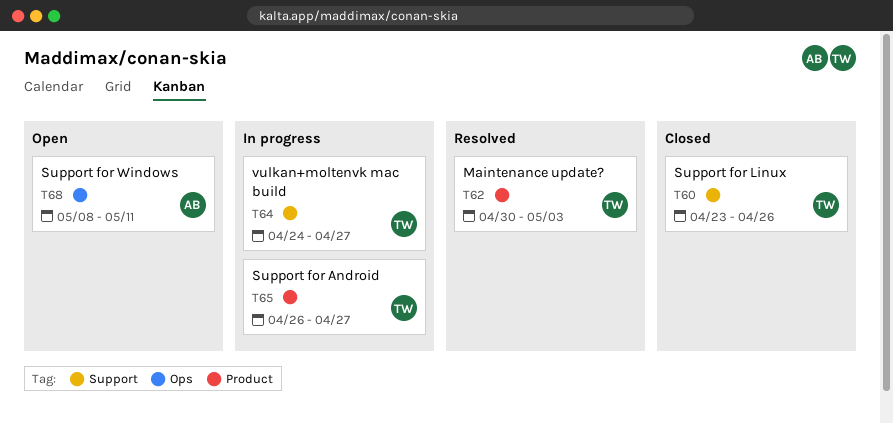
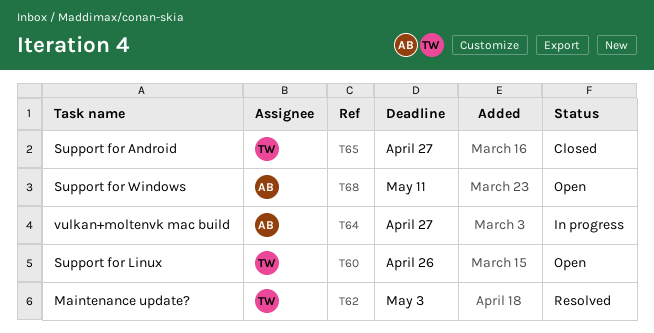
T60, status: Closed -> Open
T64, owner: TW -> AB
T65, status: In progress -> Closed

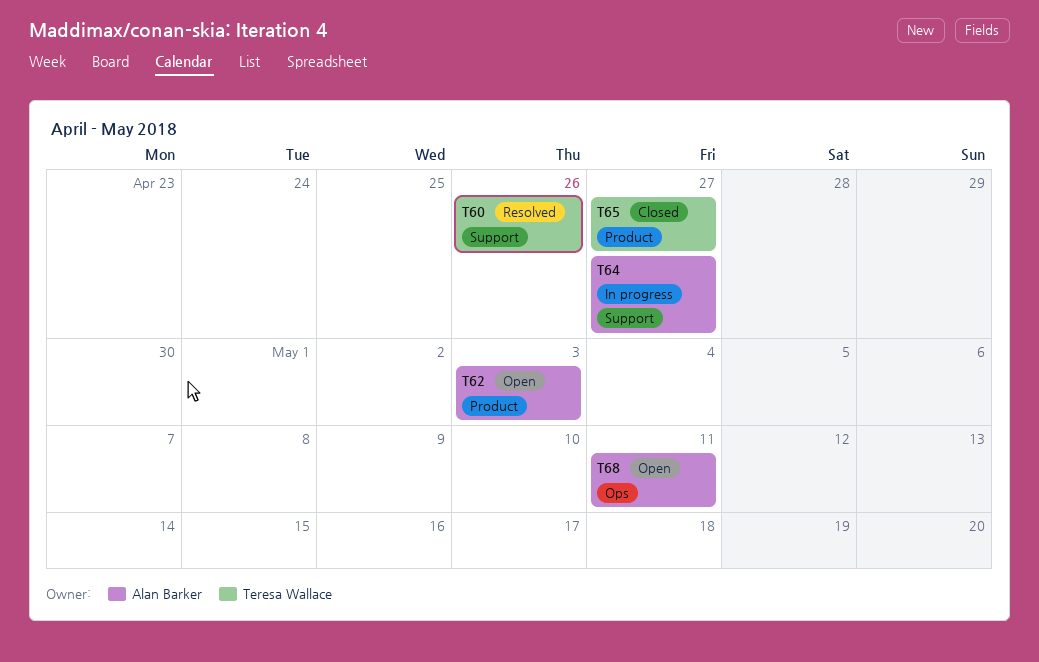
T60, status: Open -> Resolved
T62, status: Resolved -> Open
T62, owner: Teresa Wallace -> Alan Barker

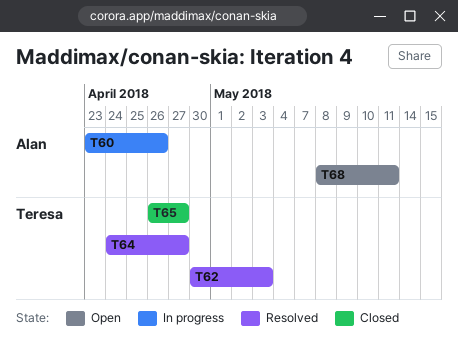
T60, status: Resolved -> In progress
T60, owner: Teresa Wallace -> Alan Barker
T62, status: Open -> Resolved
T62, owner: Alan Barker -> Teresa Wallace
T64, status: In progress -> Resolved
T64, owner: Alan Barker -> Teresa Wallace

